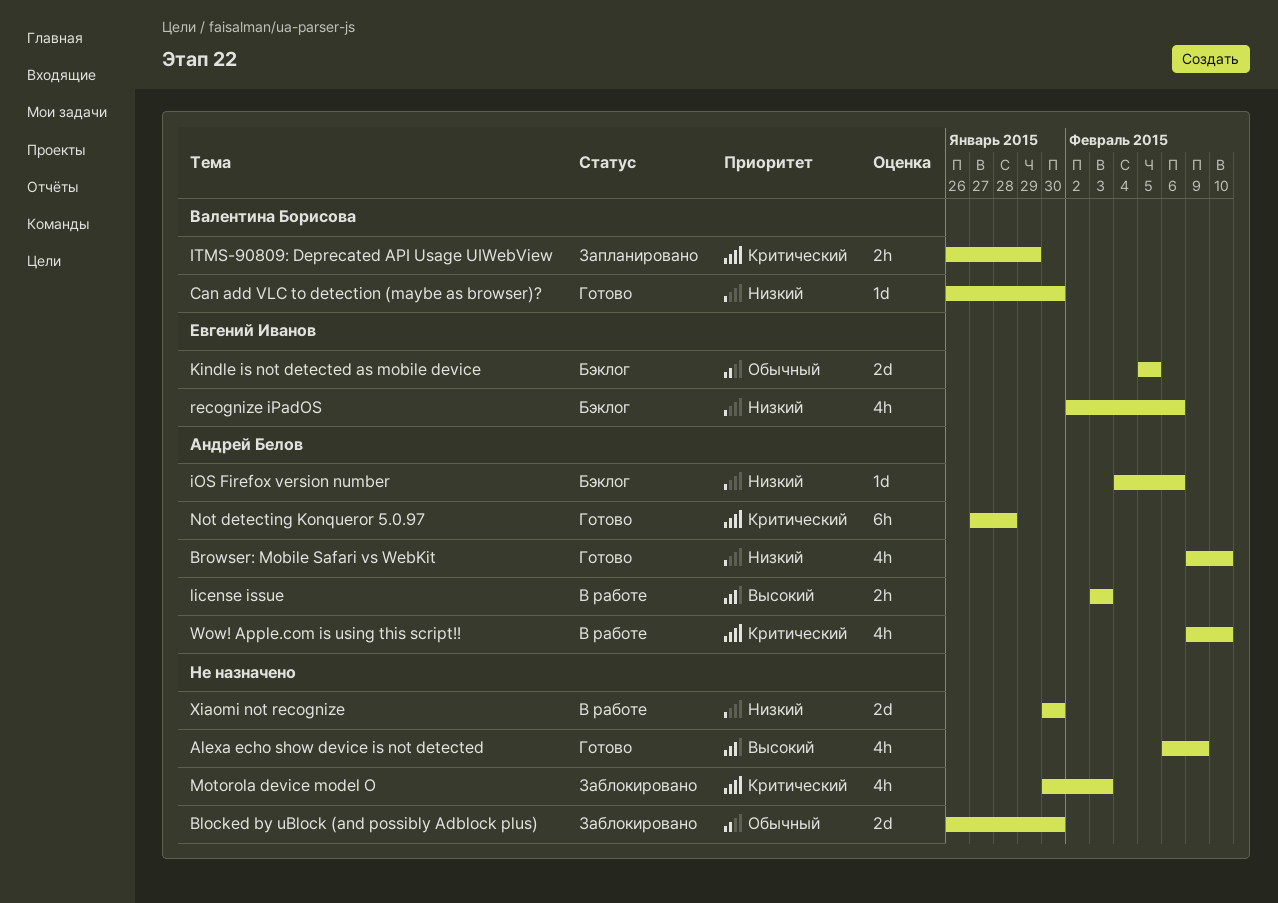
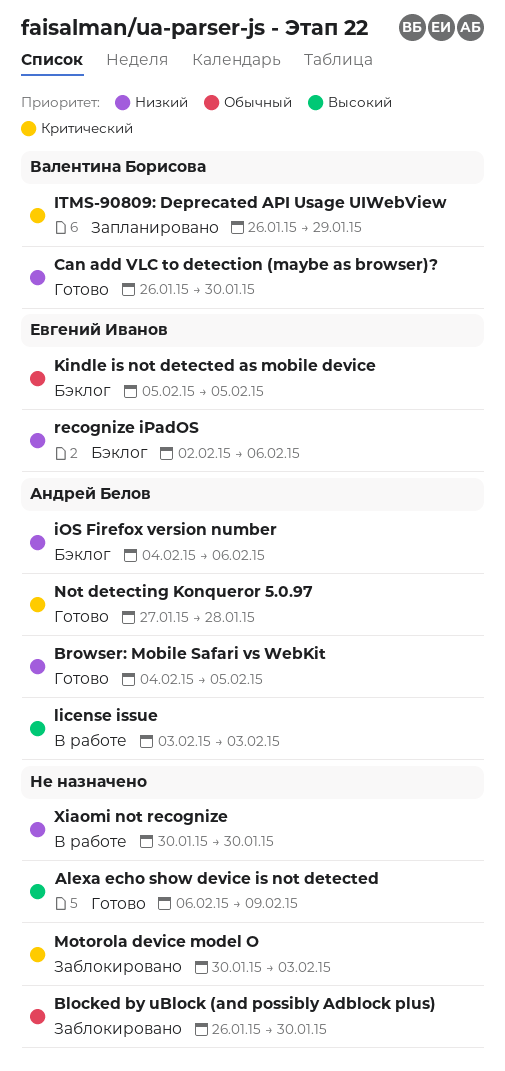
Browser: Mobile Safari vs WebKit, start: Feb 9 -> Feb 4
Browser: Mobile Safari vs WebKit, due: Feb 10 -> Feb 5
Wow! Apple.com is using this script!!: present -> none

